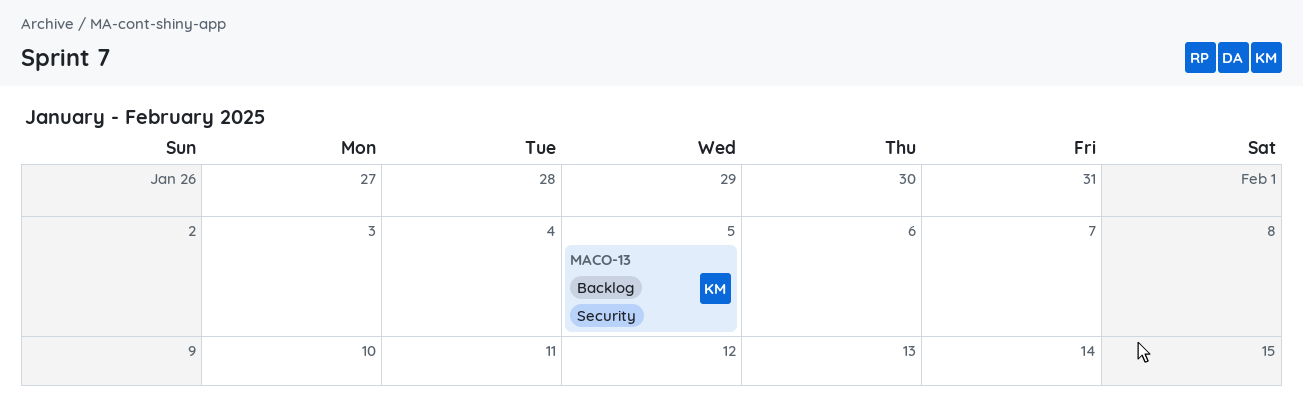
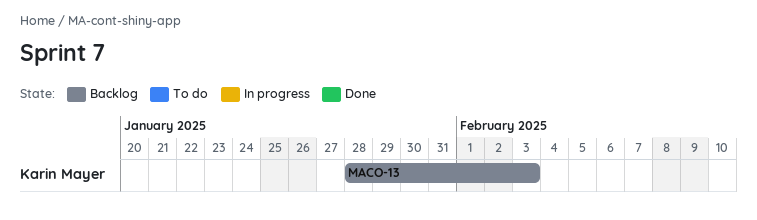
MACO-13, due: Feb 5 -> Feb 3

